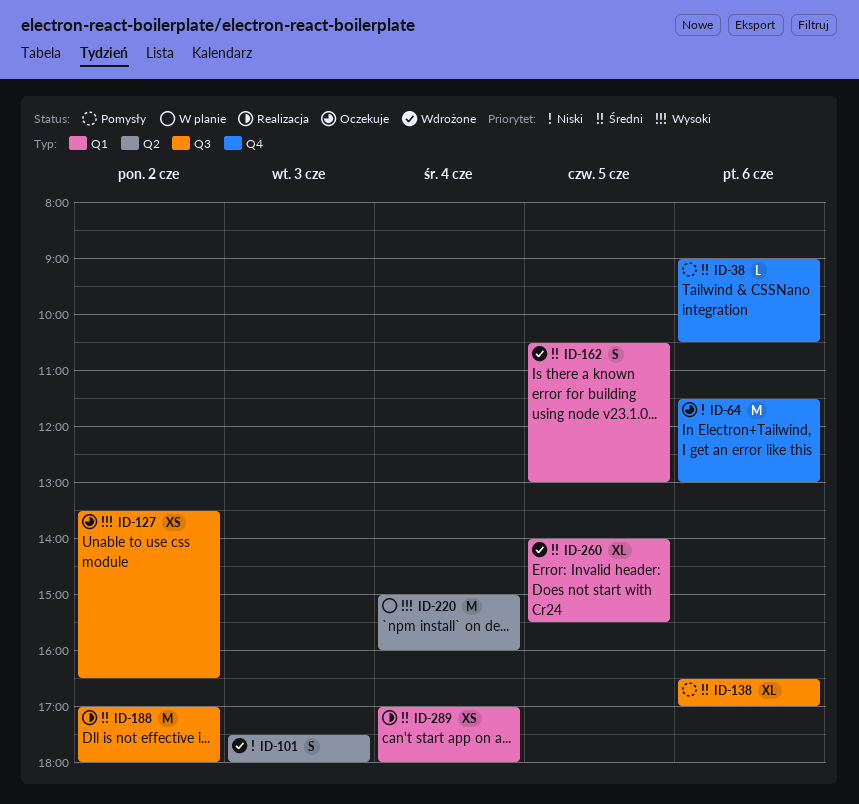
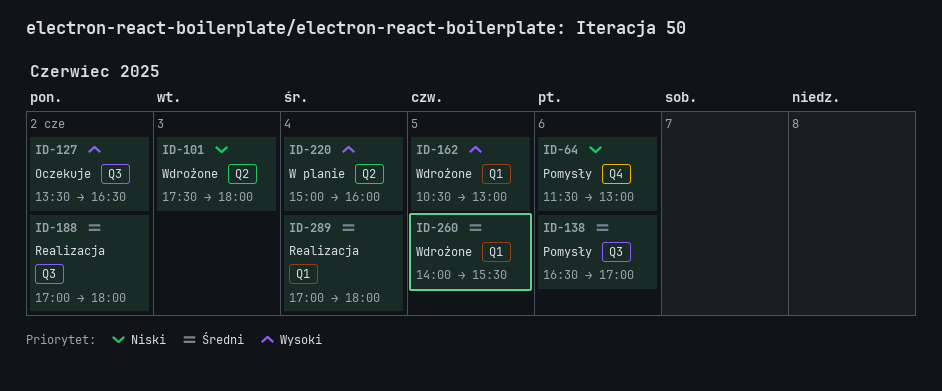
ID-38: present -> none
ID-64, status: Oczekuje -> Pomysły
ID-162, priority: Średni -> Wysoki

